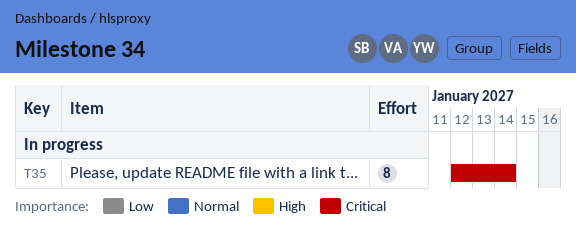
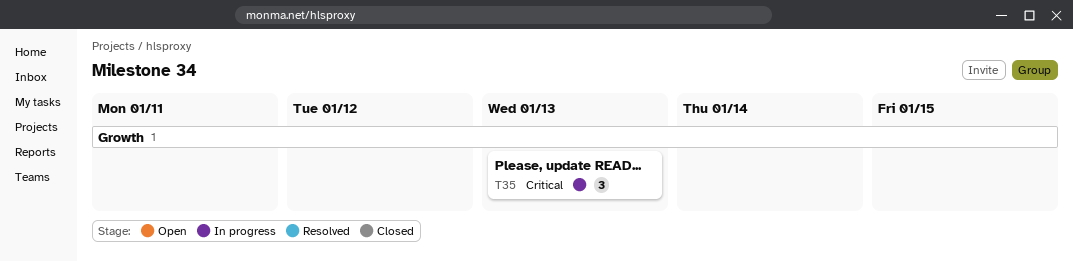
T35, estimate: 8 -> 3
T35, due: Jan 14 -> Jan 13

